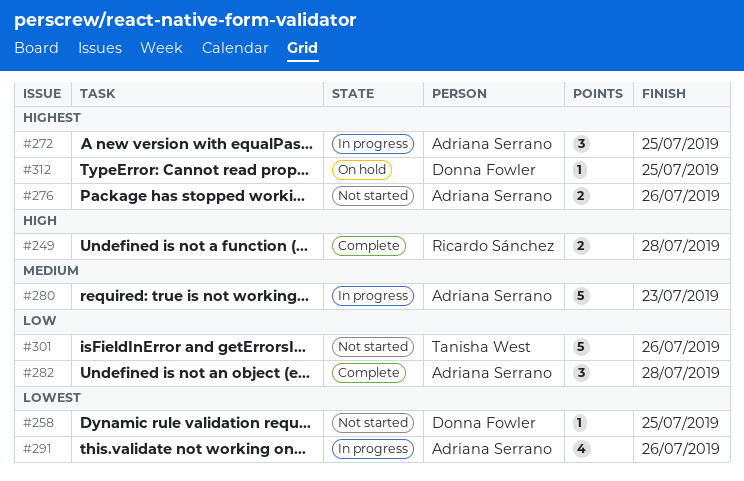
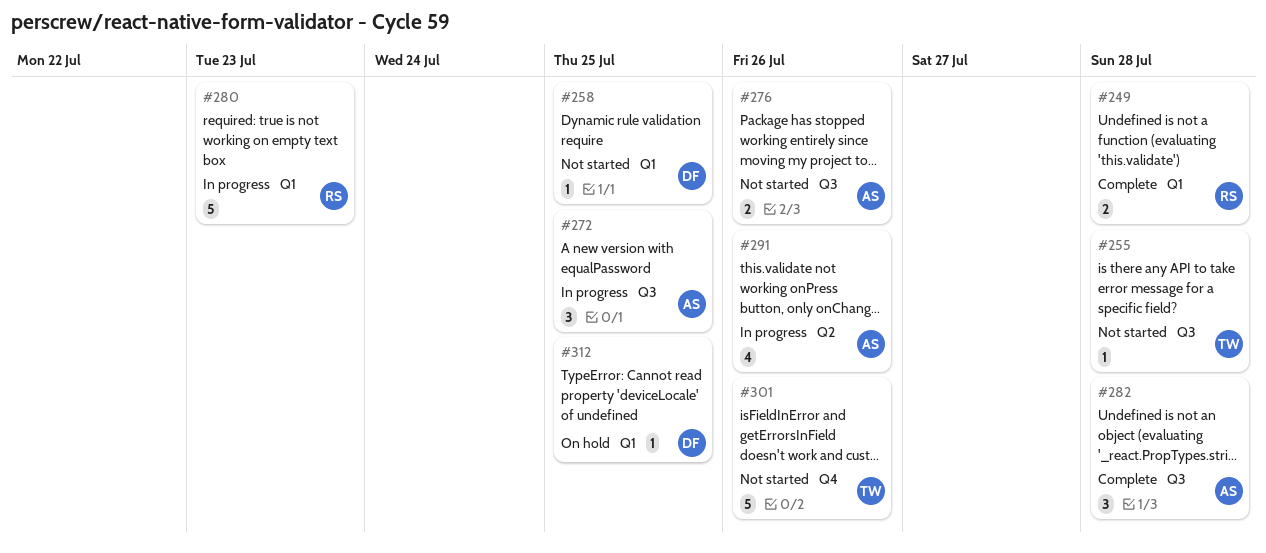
#255: none -> present
#280, owner: Adriana Serrano -> Ricardo Sánchez

